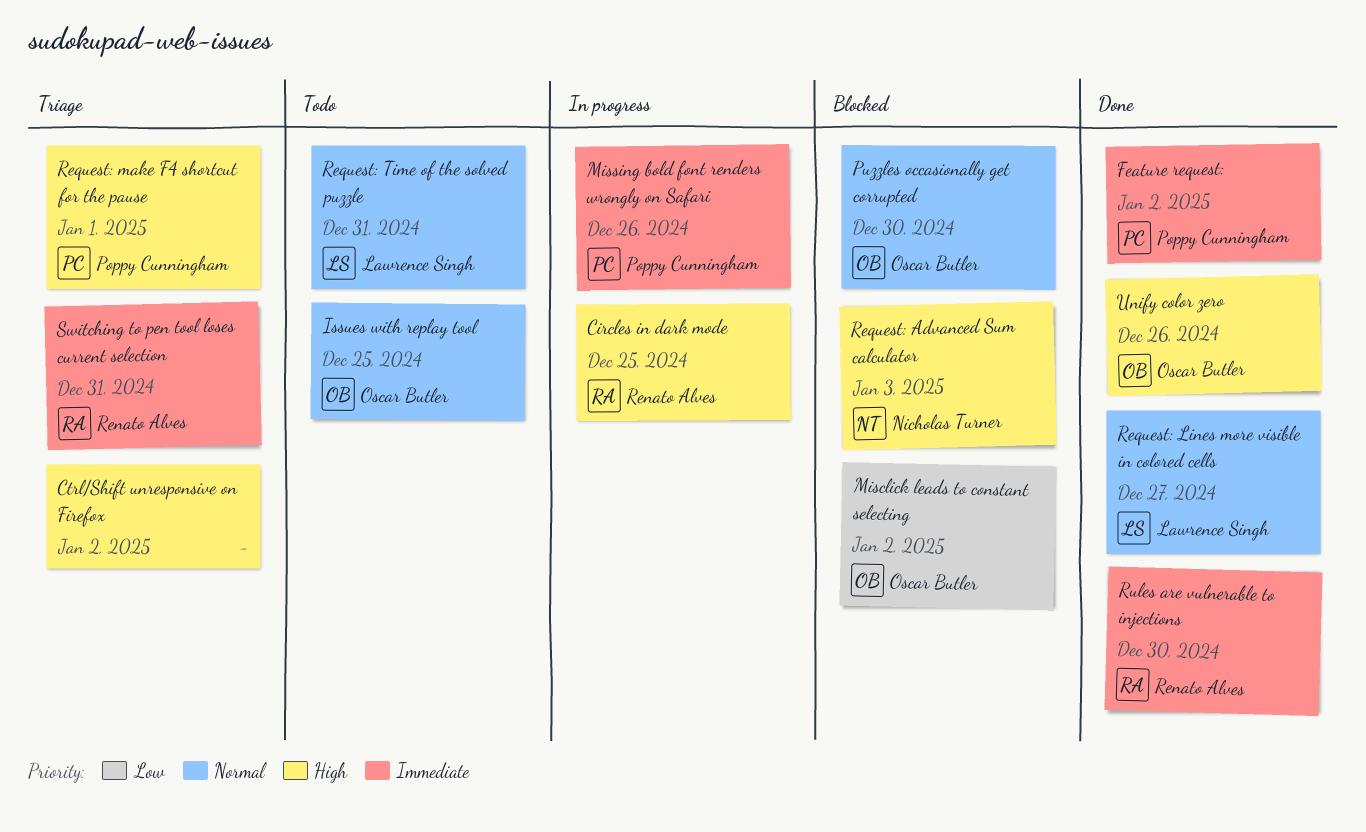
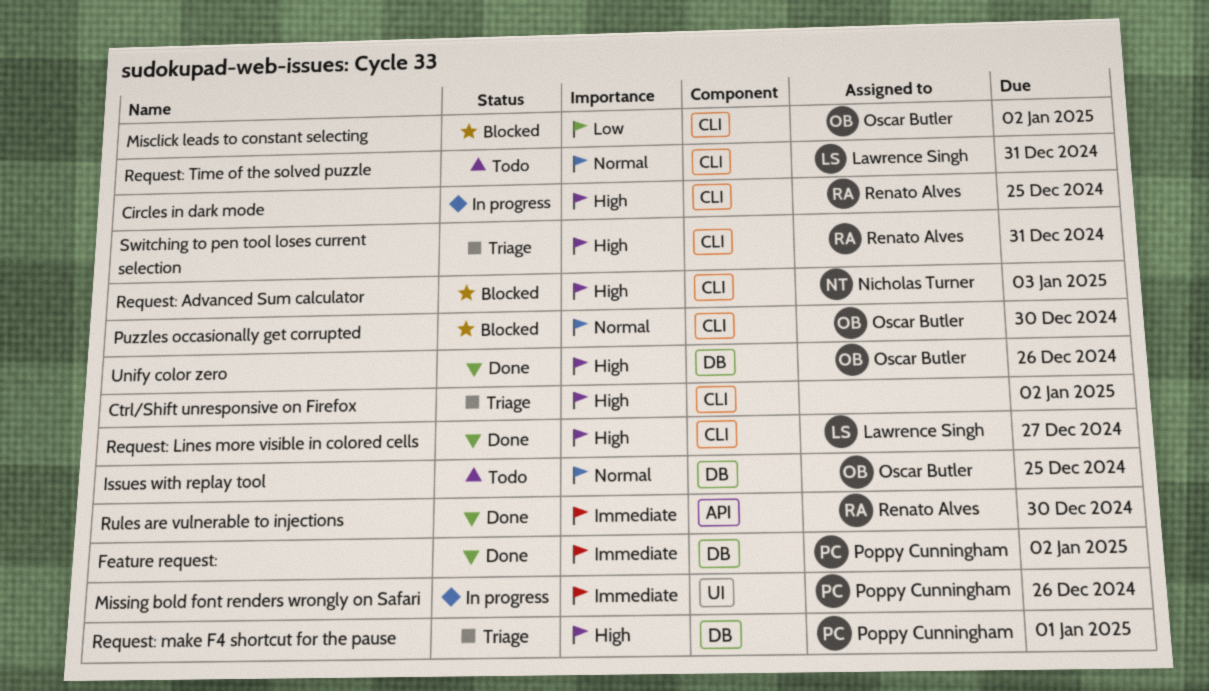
Request: Lines more visible in colored cells, priority: Normal -> High
Switching to pen tool loses current selection, priority: Immediate -> High

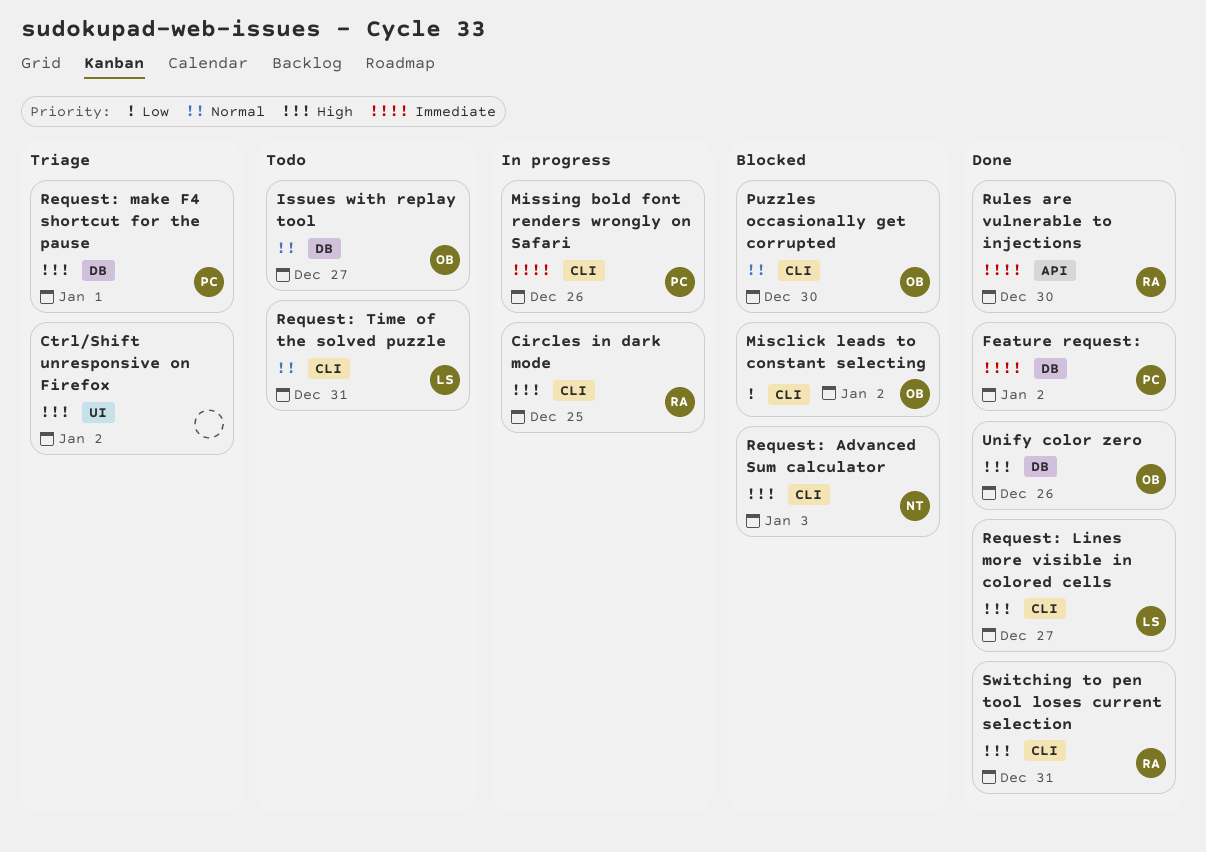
Ctrl/Shift unresponsive on Firefox, label: CLI -> UI
Issues with replay tool, due: Dec 25 -> Dec 27
Missing bold font renders wrongly on Safari, label: UI -> CLI
Switching to pen tool loses current selection, status: Triage -> Done

